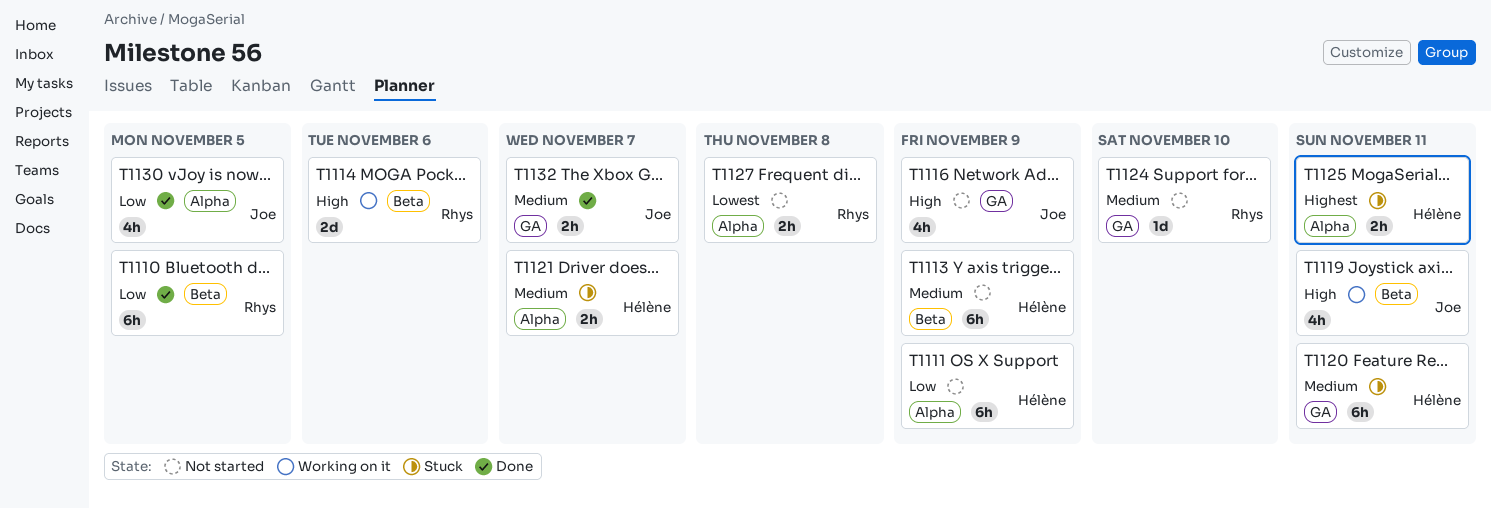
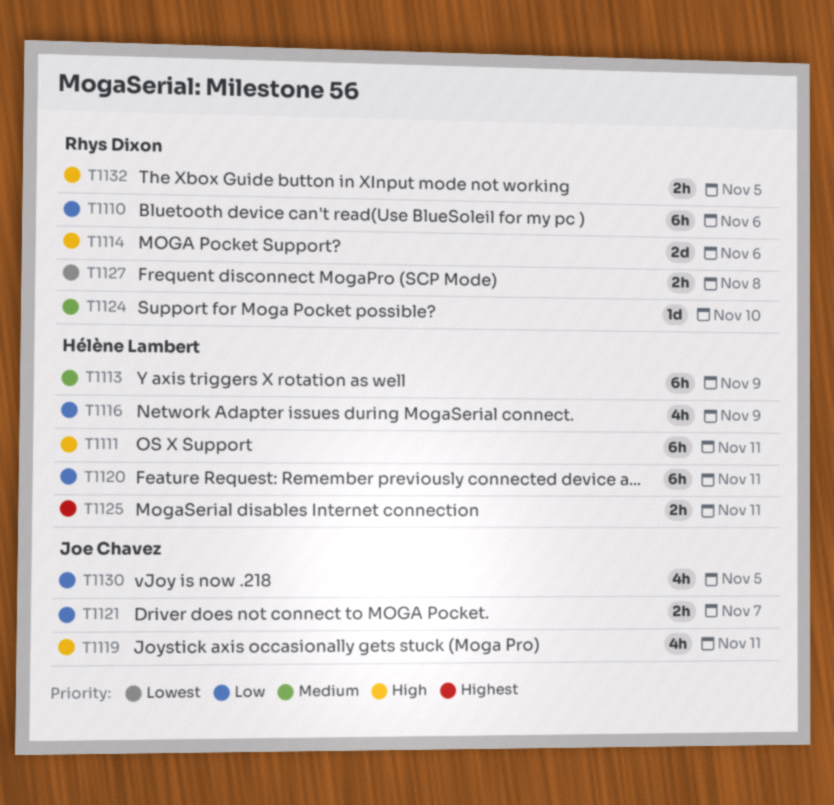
T1110, due: Nov 5 -> Nov 6
T1111, priority: Low -> High
T1111, due: Nov 9 -> Nov 11
T1116, owner: Joe Chavez -> Hélène Lambert
T1116, priority: High -> Low
T1120, priority: Medium -> Low
T1121, owner: Hélène Lambert -> Joe Chavez
T1121, priority: Medium -> Low
T1132, owner: Joe Chavez -> Rhys Dixon
T1132, priority: Medium -> High
T1132, due: Nov 7 -> Nov 5

